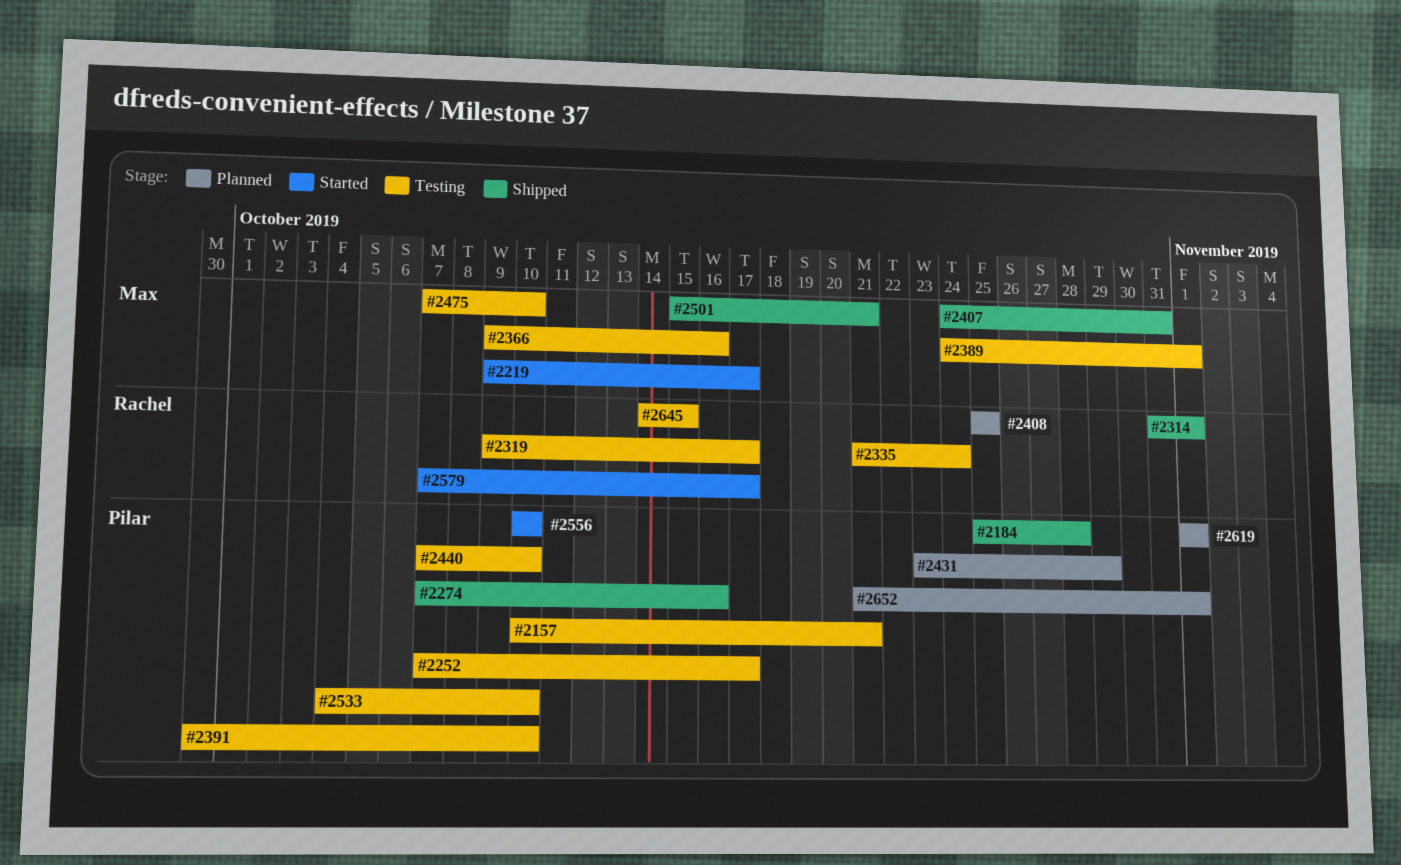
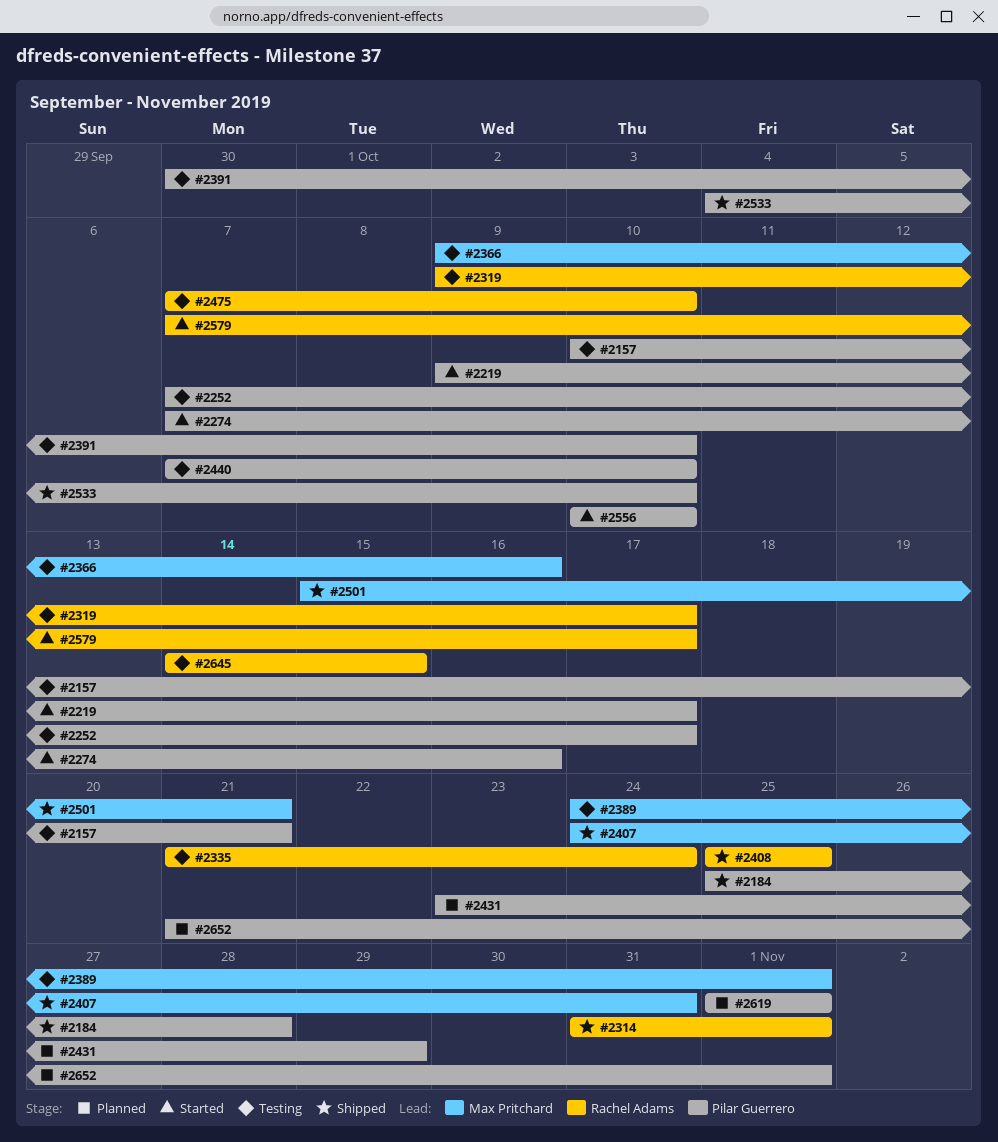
#2219, owner: Max Pritchard -> Pilar Guerrero
#2274, status: Shipped -> Started
#2408, status: Planned -> Shipped
#2475, owner: Max Pritchard -> Rachel Adams
#2533, status: Testing -> Shipped

